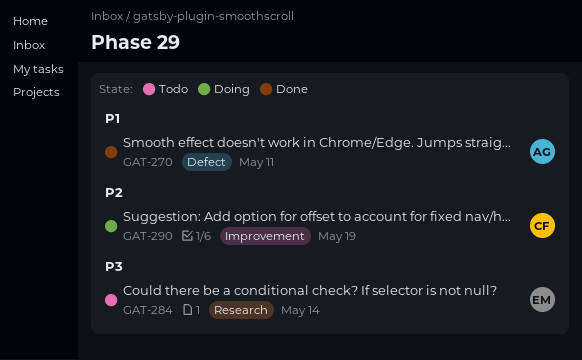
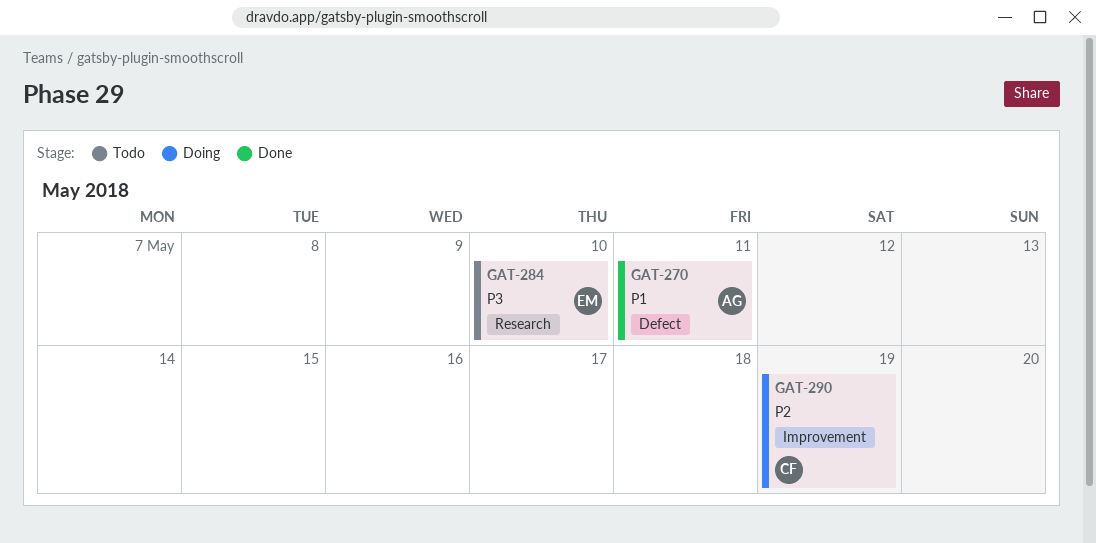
GAT-284, due: May 14 -> May 10

